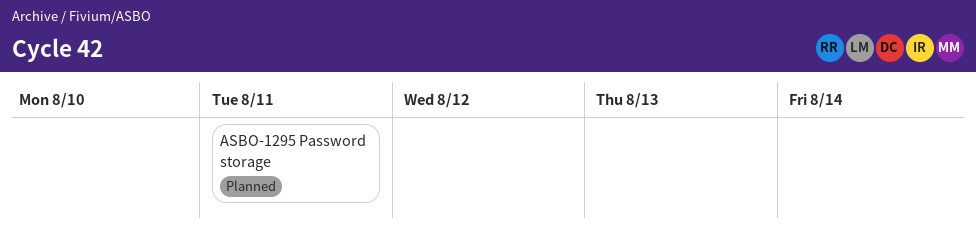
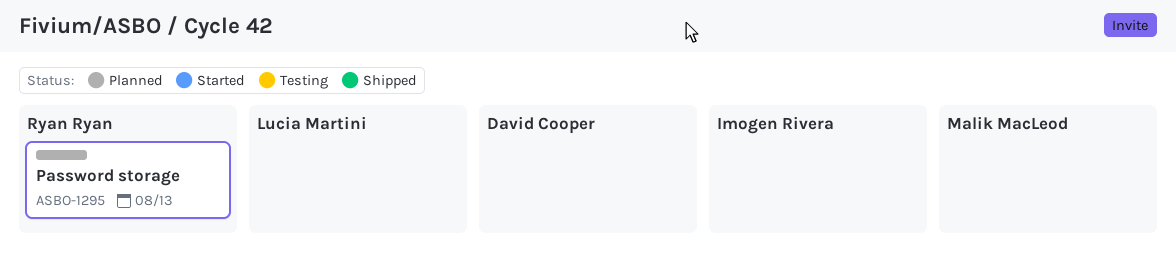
ASBO-1295, due: Aug 11 -> Aug 13

